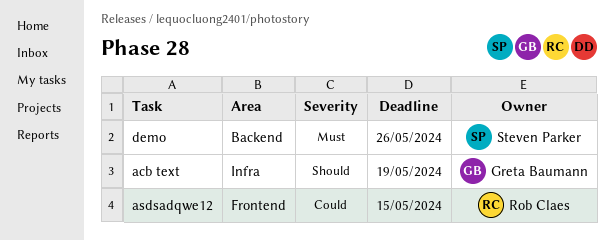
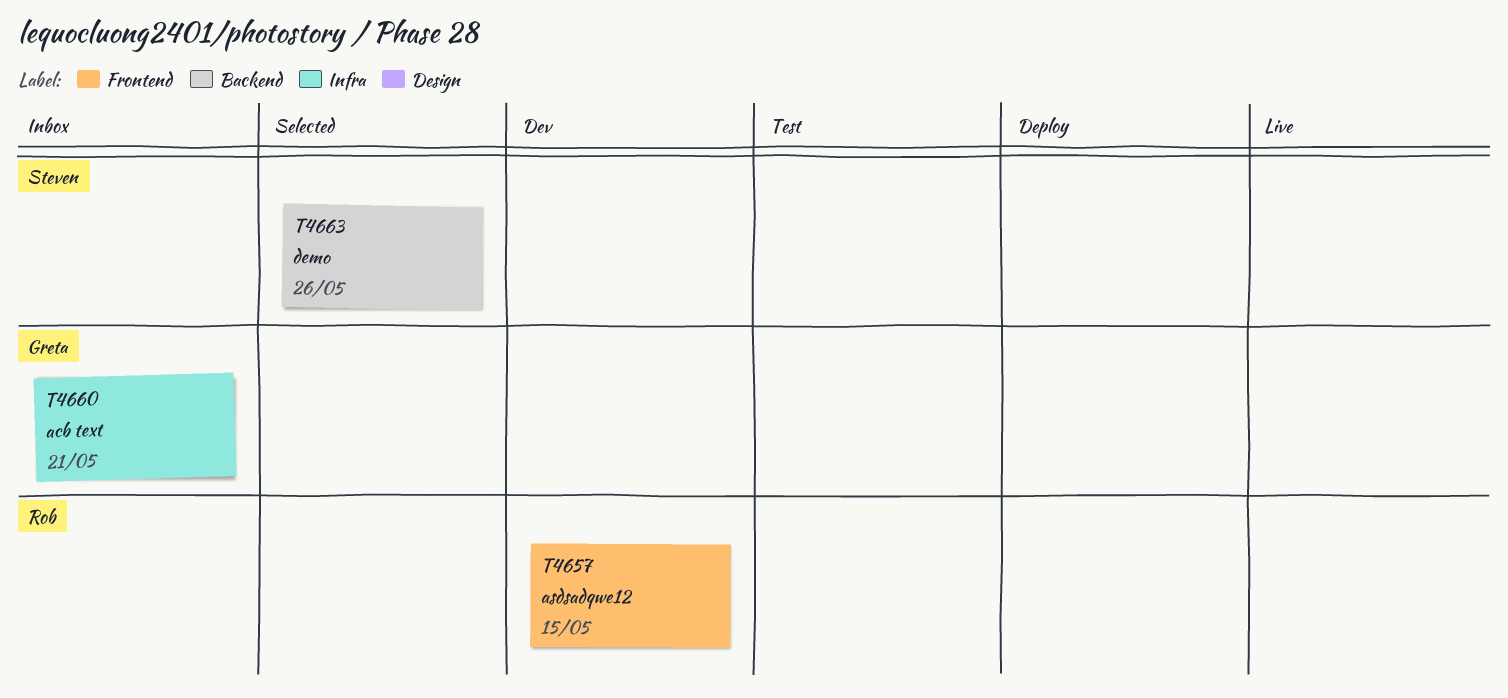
acb text, due: May 19 -> May 21

